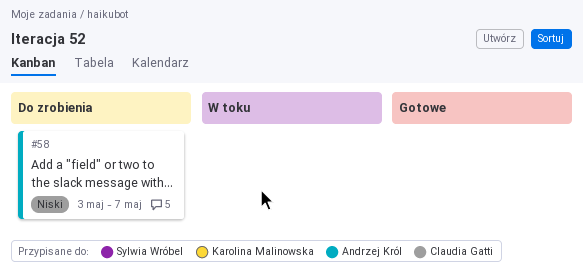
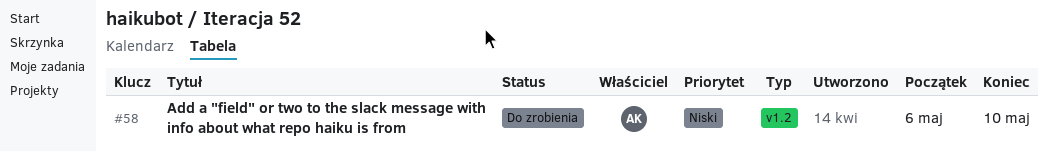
#58, start: May 3 -> May 6
#58, due: May 7 -> May 10

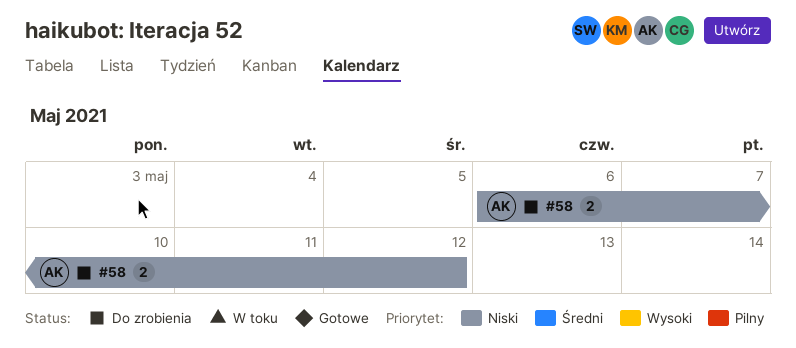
#58, due: May 10 -> May 12

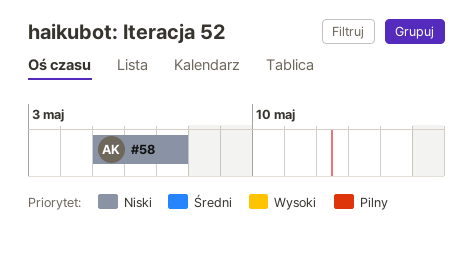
#58, start: May 6 -> May 5
#58, due: May 12 -> May 7

